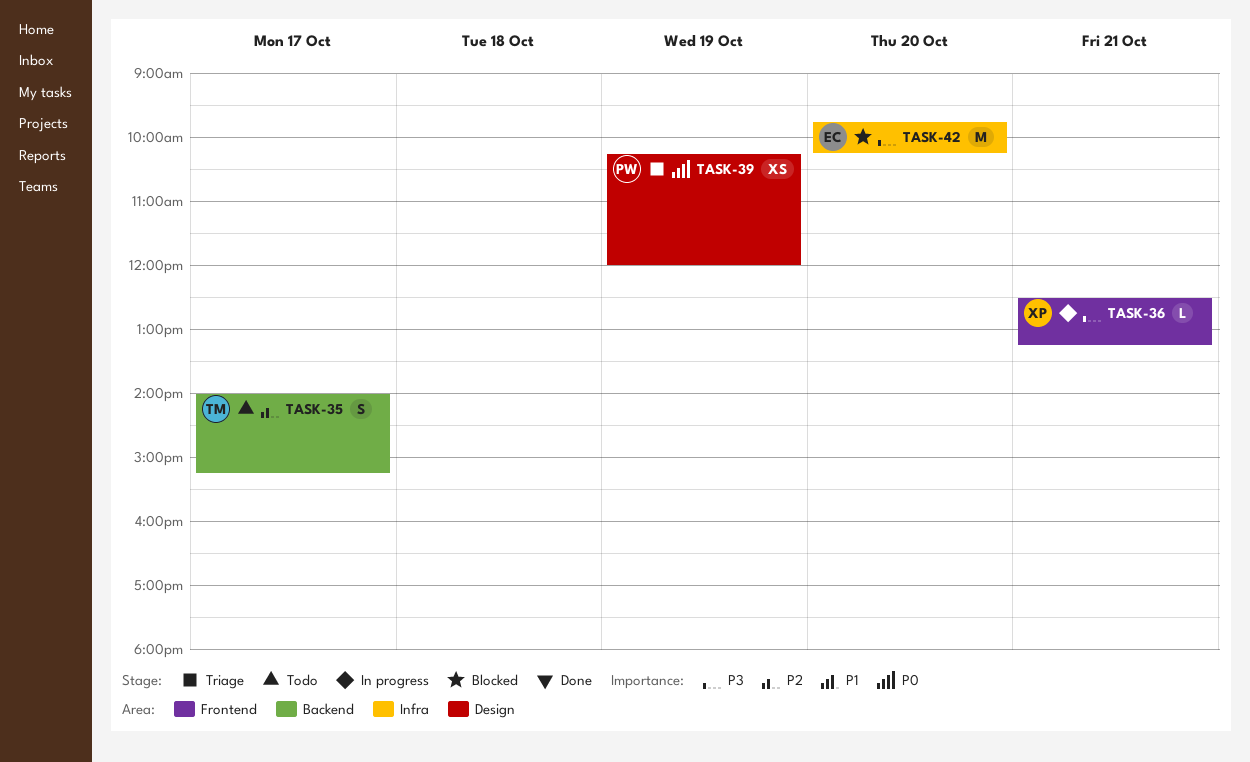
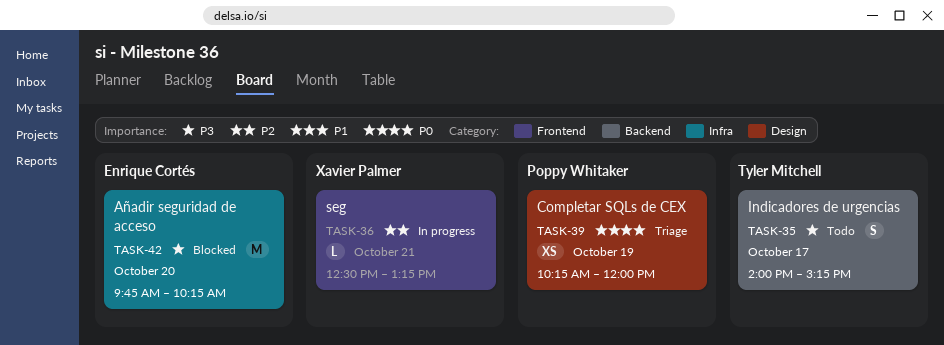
TASK-35, priority: P2 -> P3
TASK-36, priority: P3 -> P2

